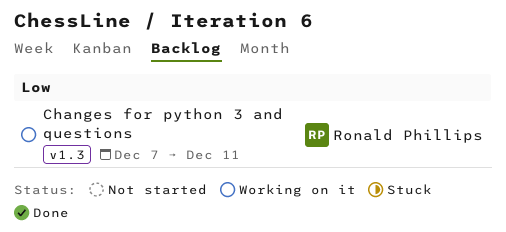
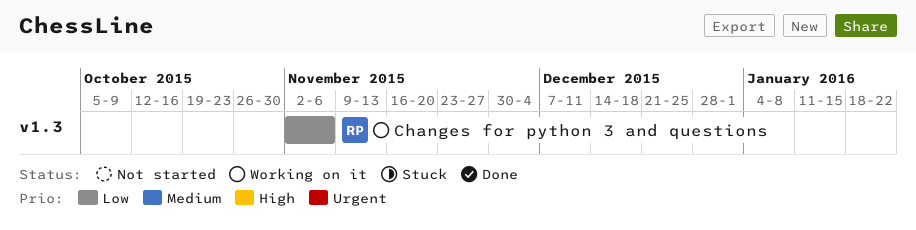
Changes for python 3 and questions, start: Dec 7 -> Nov 2
Changes for python 3 and questions, due: Dec 11 -> Nov 6

